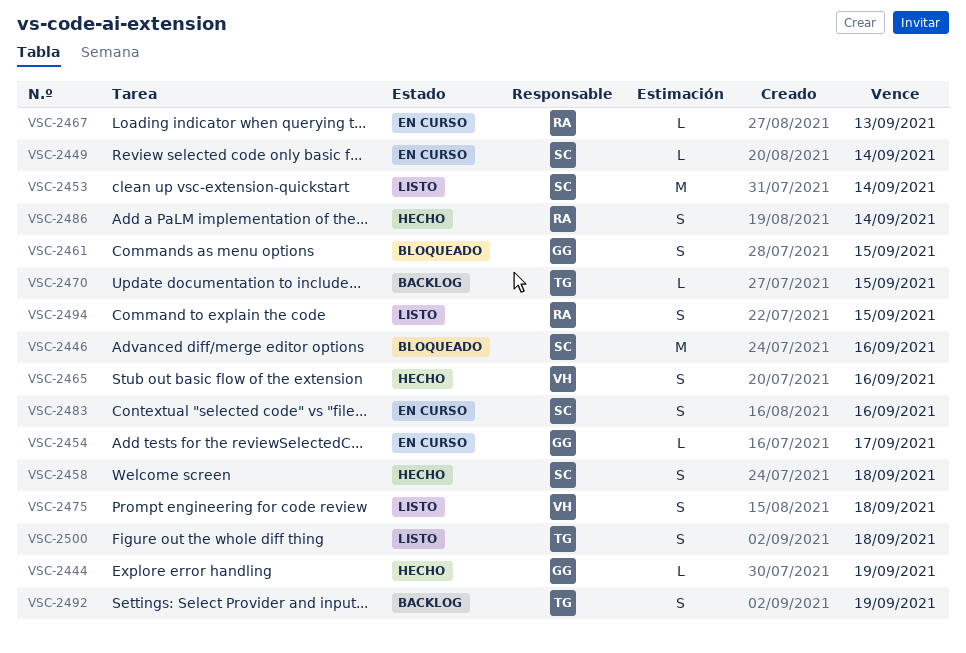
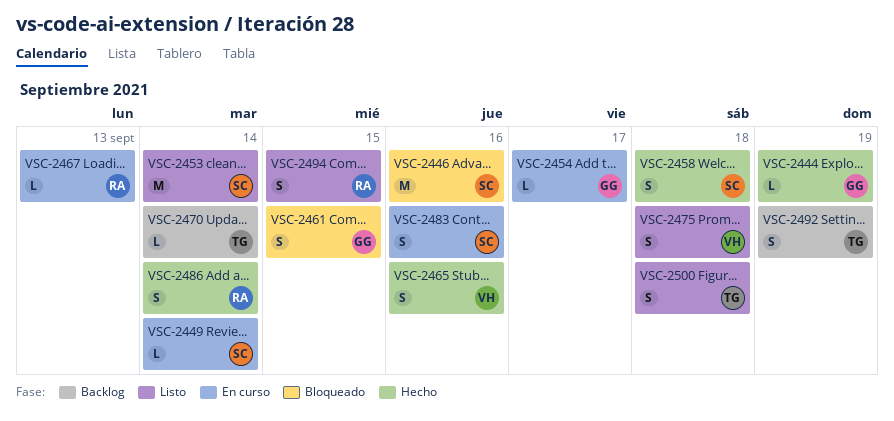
VSC-2470, due: Sep 15 -> Sep 14

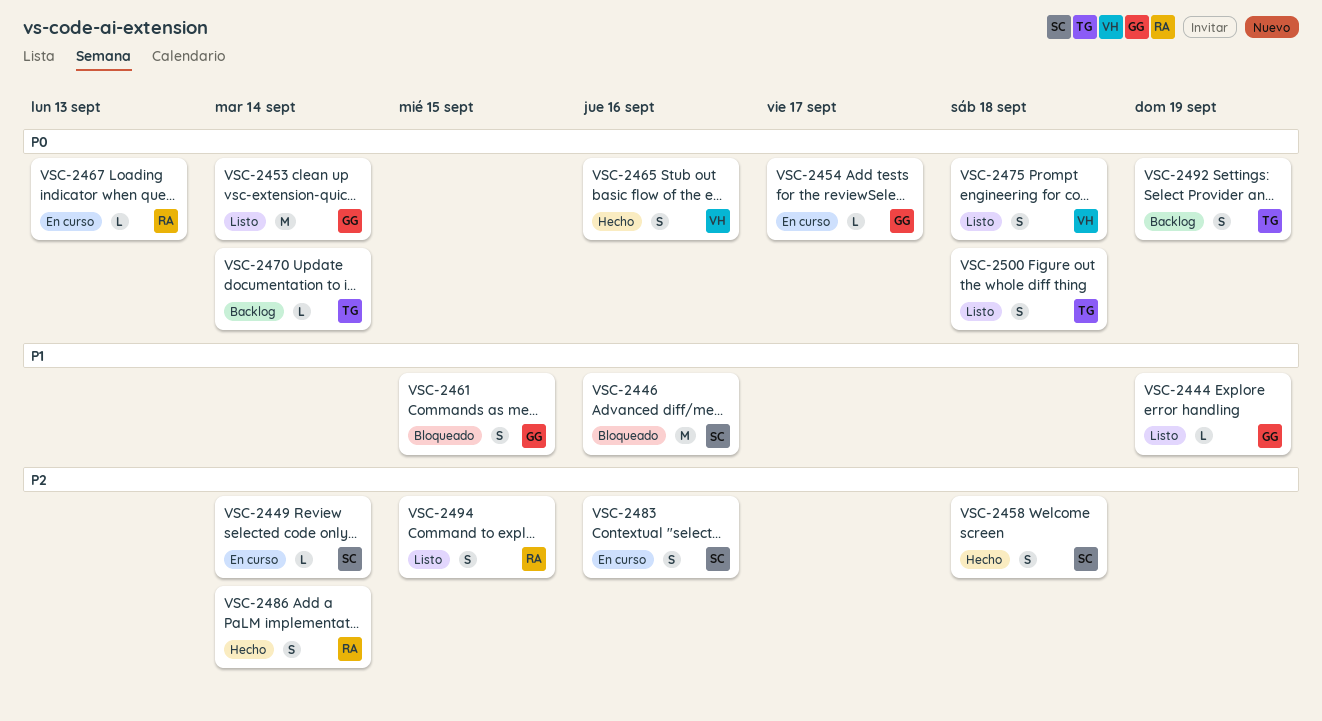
VSC-2444, status: Hecho -> Listo
VSC-2453, owner: SC -> GG

